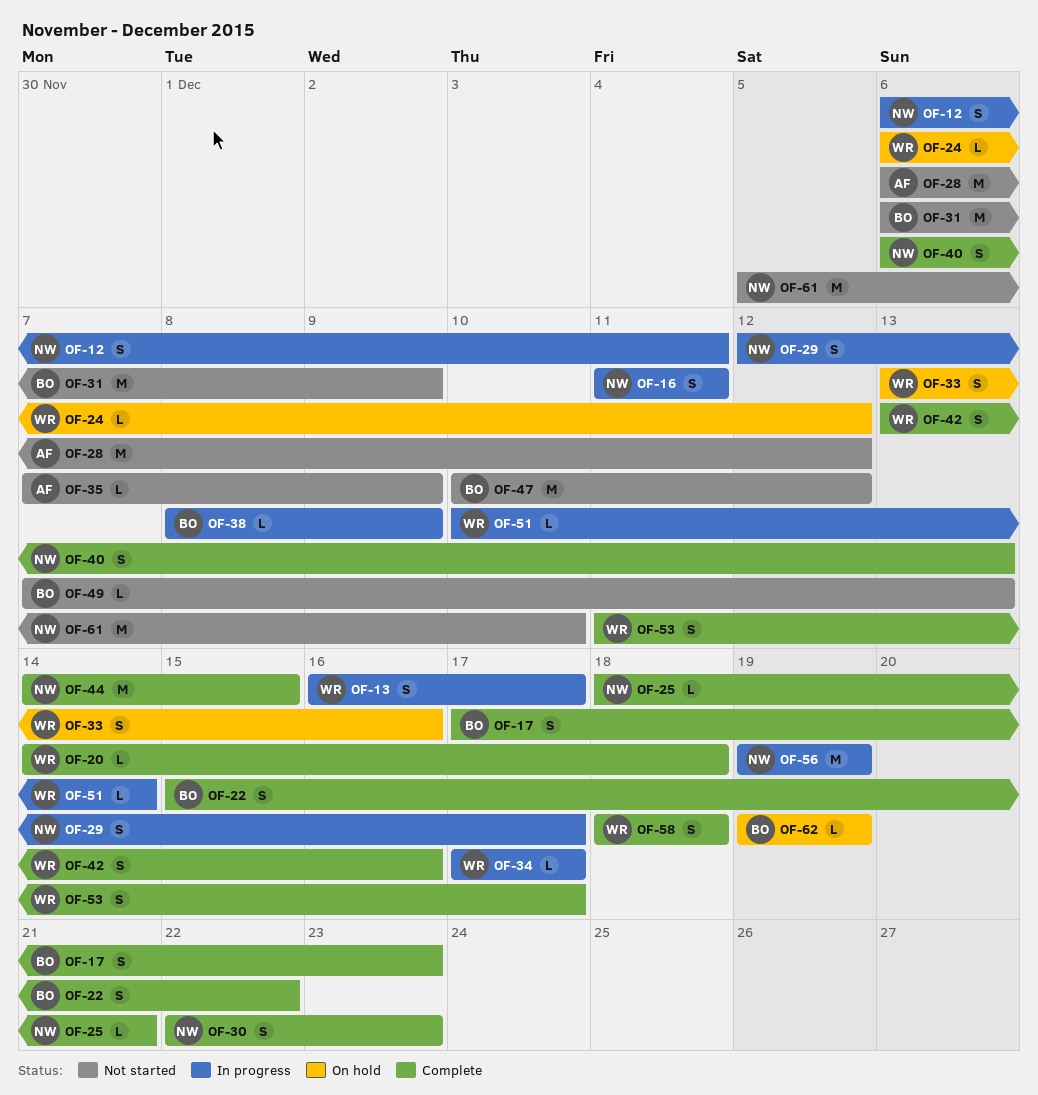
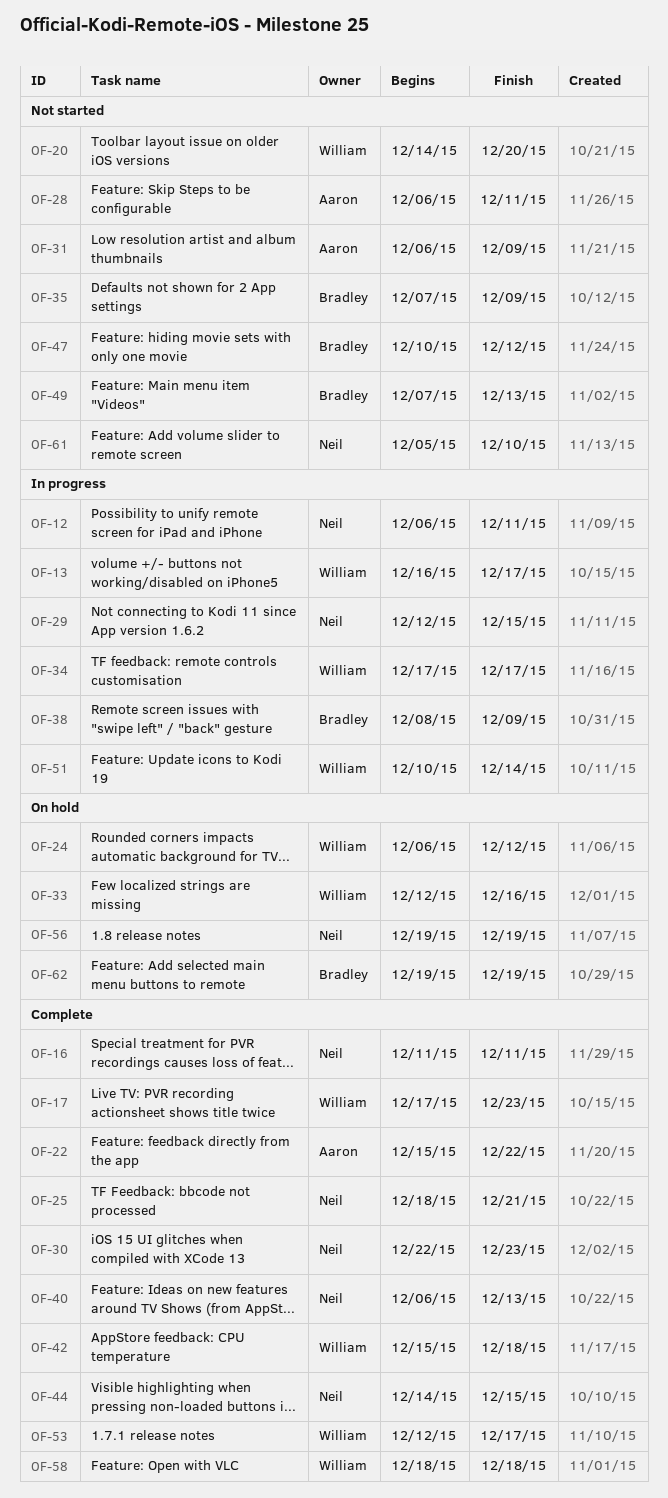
OF-16, status: In progress -> Complete
OF-17, owner: Bradley -> William
OF-20, status: Complete -> Not started
OF-20, due: Dec 18 -> Dec 20
OF-22, owner: Bradley -> Aaron
OF-28, due: Dec 12 -> Dec 11
OF-29, due: Dec 17 -> Dec 15
OF-31, owner: Bradley -> Aaron
OF-33, start: Dec 13 -> Dec 12
OF-35, owner: Aaron -> Bradley
OF-42, start: Dec 13 -> Dec 15
OF-42, due: Dec 16 -> Dec 18
OF-53, start: Dec 11 -> Dec 12
OF-56, status: In progress -> On hold

